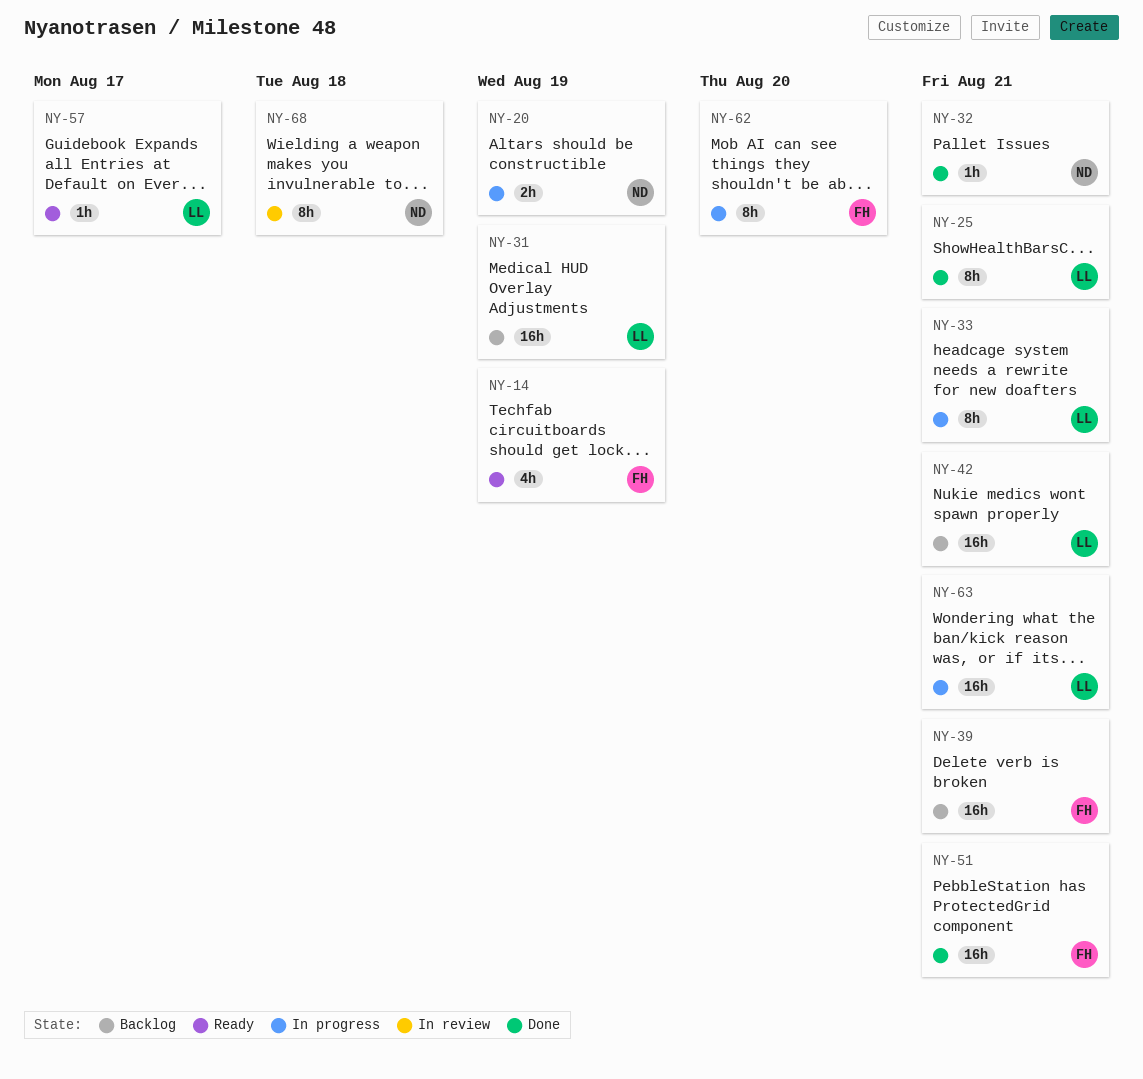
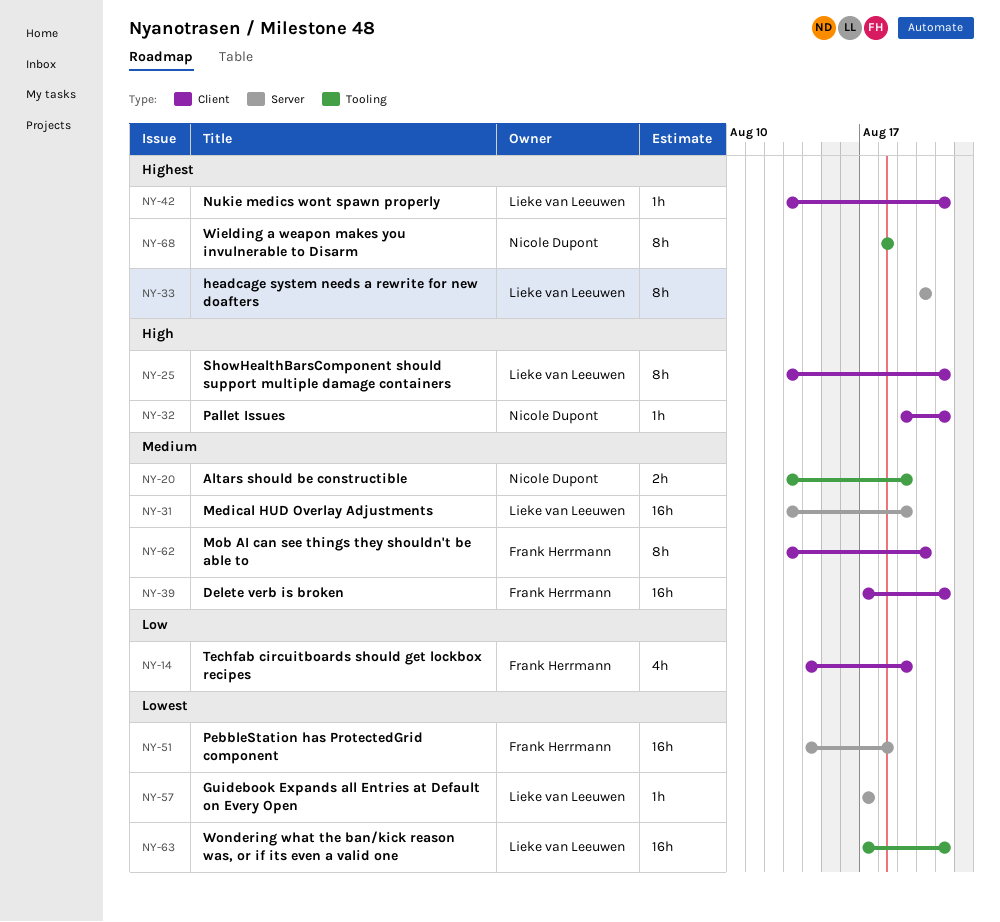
NY-33, due: Aug 21 -> Aug 20
NY-42, estimate: 16h -> 1h
NY-51, due: Aug 21 -> Aug 18

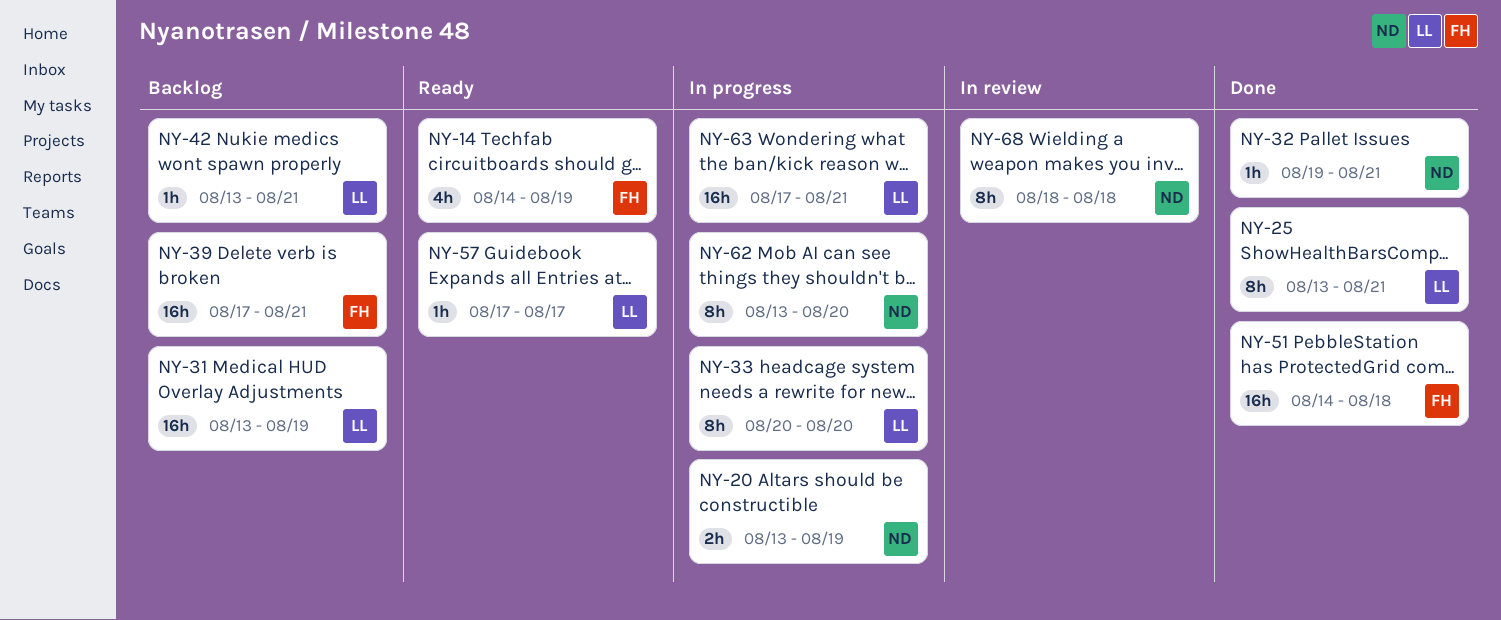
NY-62, owner: Frank Herrmann -> Nicole Dupont

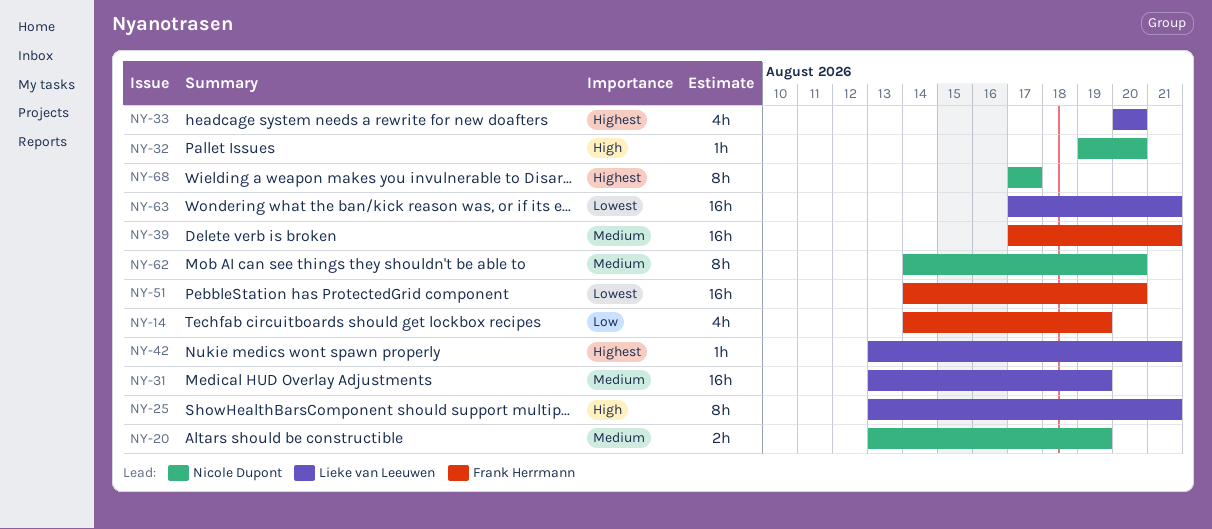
NY-32, due: Aug 21 -> Aug 20
NY-33, estimate: 8h -> 4h
NY-51, due: Aug 18 -> Aug 20
NY-57: present -> none
NY-62, start: Aug 13 -> Aug 14
NY-68, start: Aug 18 -> Aug 17
NY-68, due: Aug 18 -> Aug 17

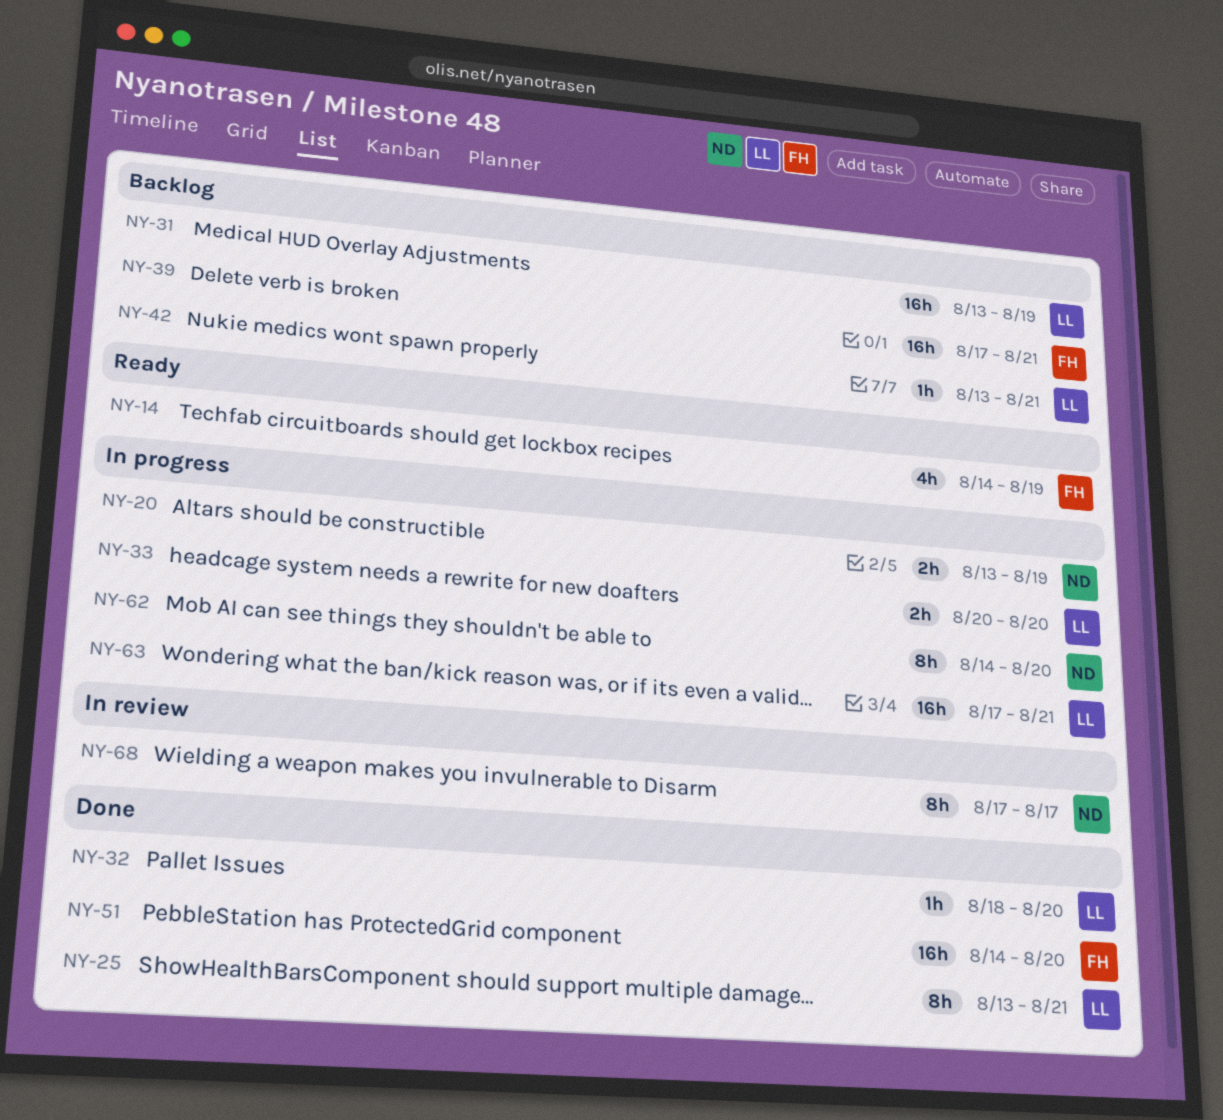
NY-32, owner: Nicole Dupont -> Lieke van Leeuwen
NY-32, start: Aug 19 -> Aug 18
NY-33, estimate: 4h -> 2h

